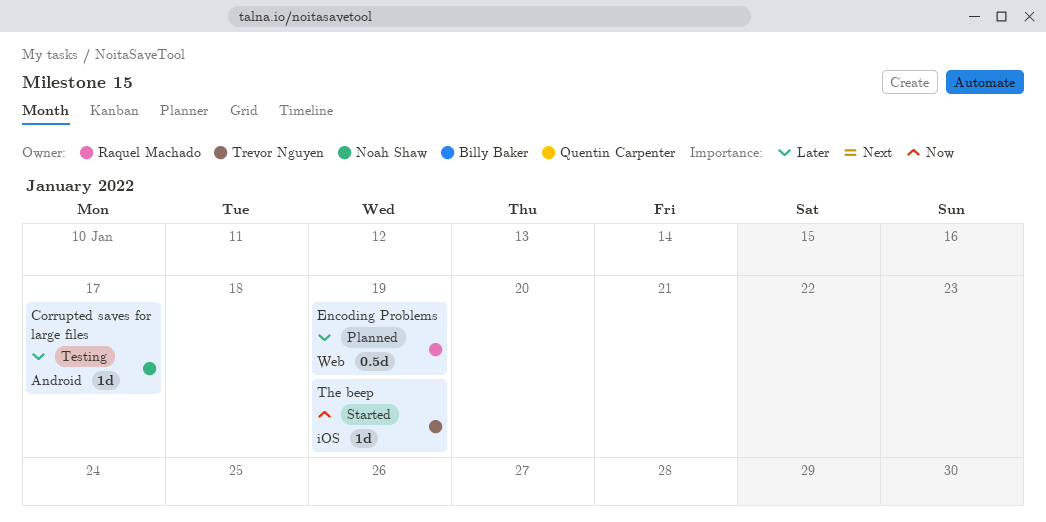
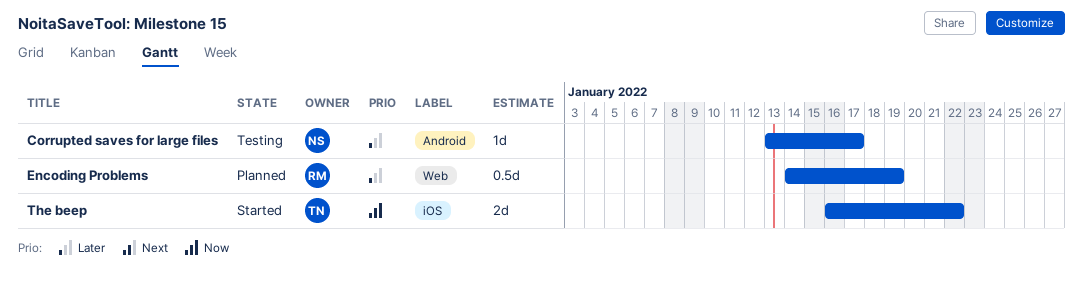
The beep, estimate: 1d -> 2d
The beep, due: Jan 19 -> Jan 22

